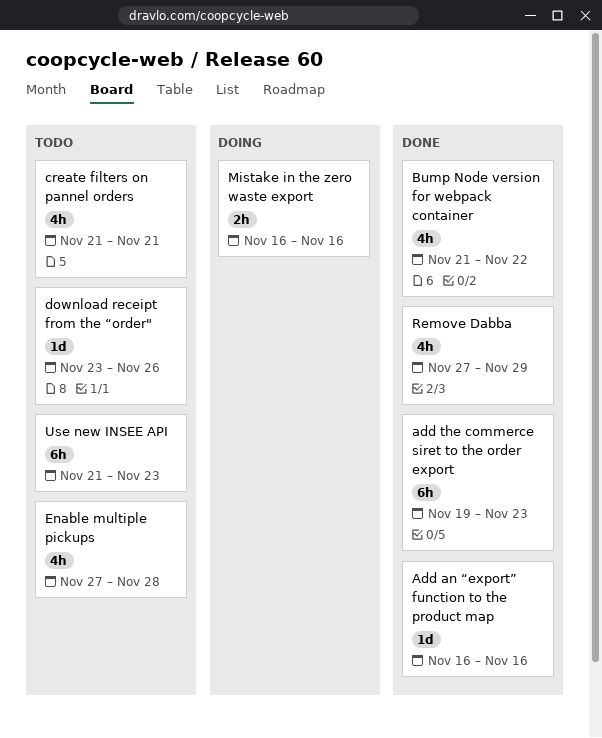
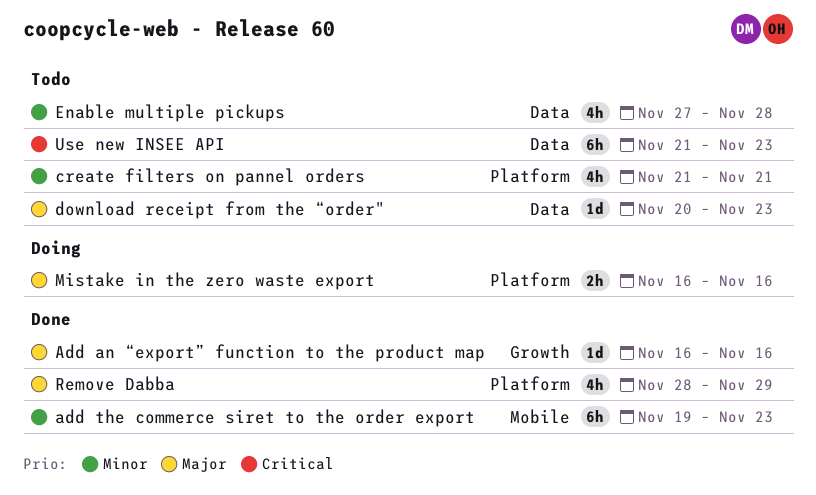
Bump Node version for webpack container: present -> none
download receipt from the “order", start: Nov 23 -> Nov 20
download receipt from the “order", due: Nov 26 -> Nov 23
Remove Dabba, start: Nov 27 -> Nov 28

